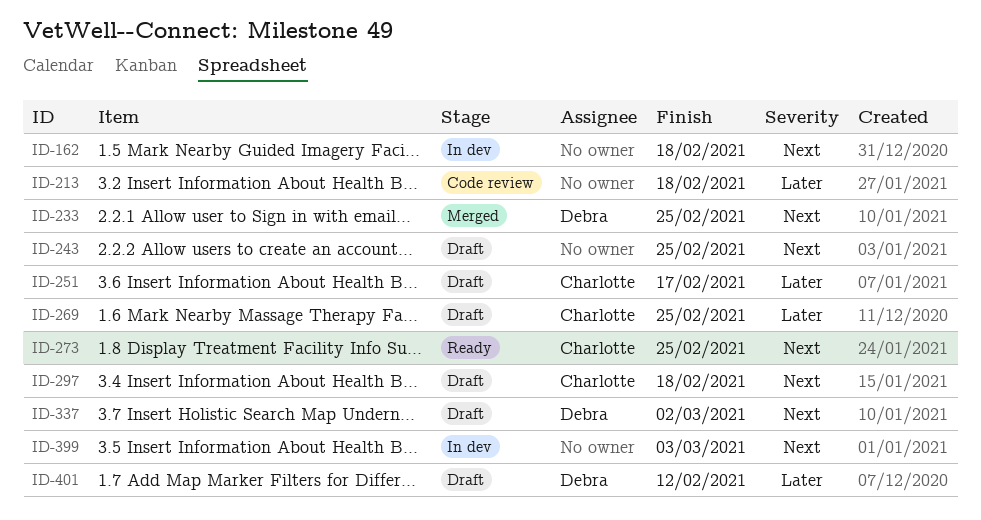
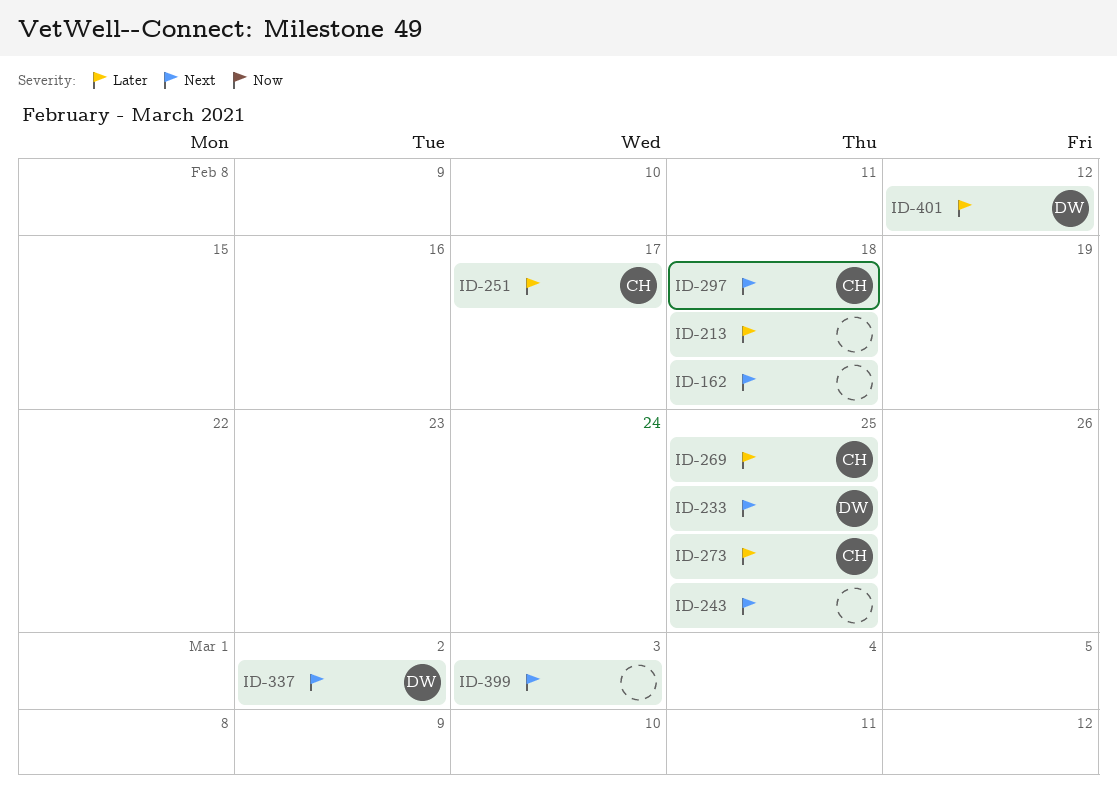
ID-273, priority: Next -> Later

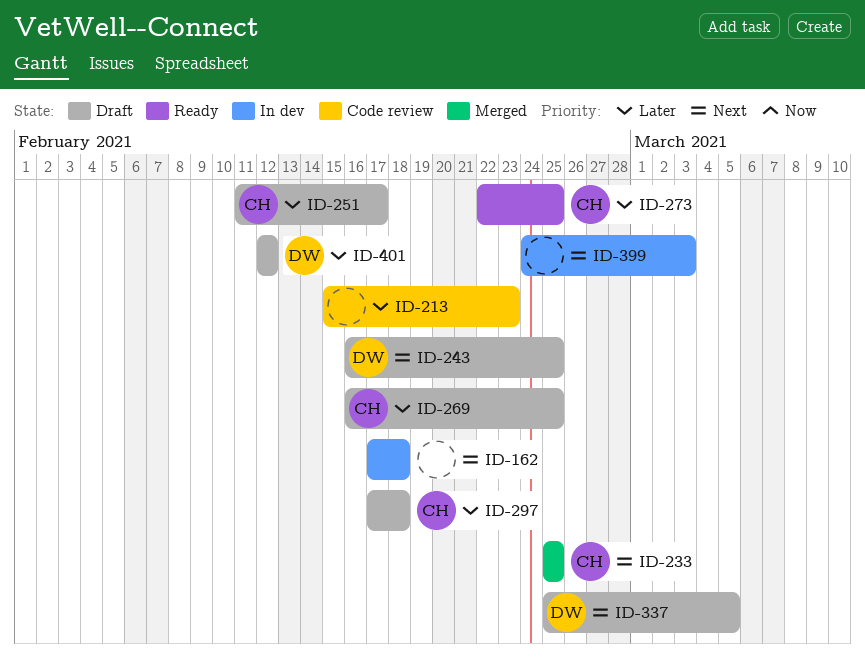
ID-213, due: Feb 18 -> Feb 23
ID-233, owner: DW -> CH
ID-243, owner: none -> DW
ID-297, priority: Next -> Later
ID-337, due: Mar 2 -> Mar 5

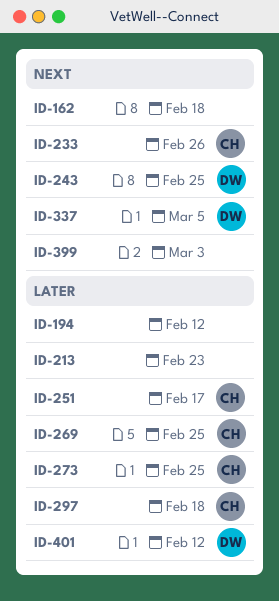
ID-194: none -> present
ID-233, due: Feb 25 -> Feb 26

